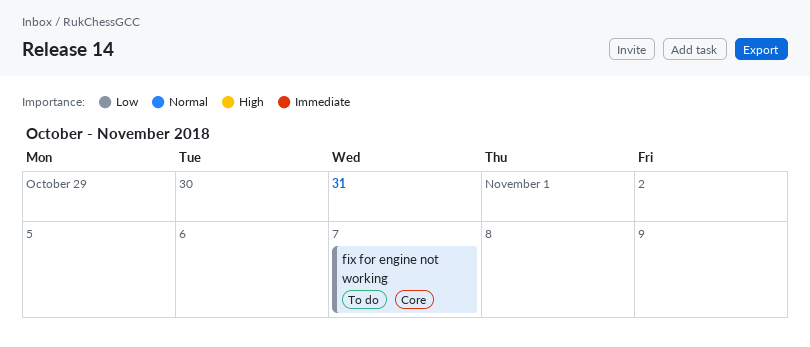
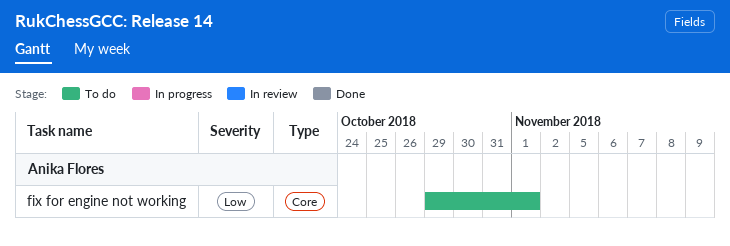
fix for engine not working, due: Nov 7 -> Nov 1

